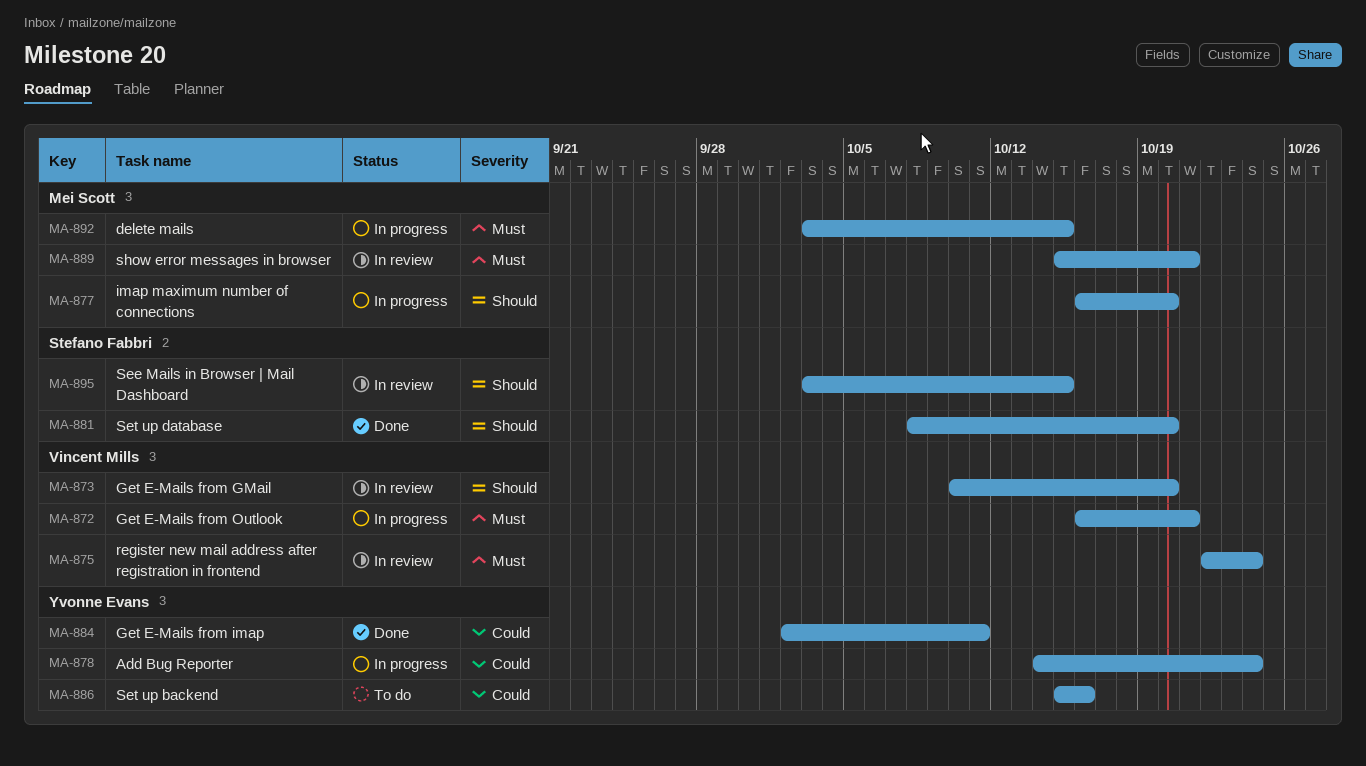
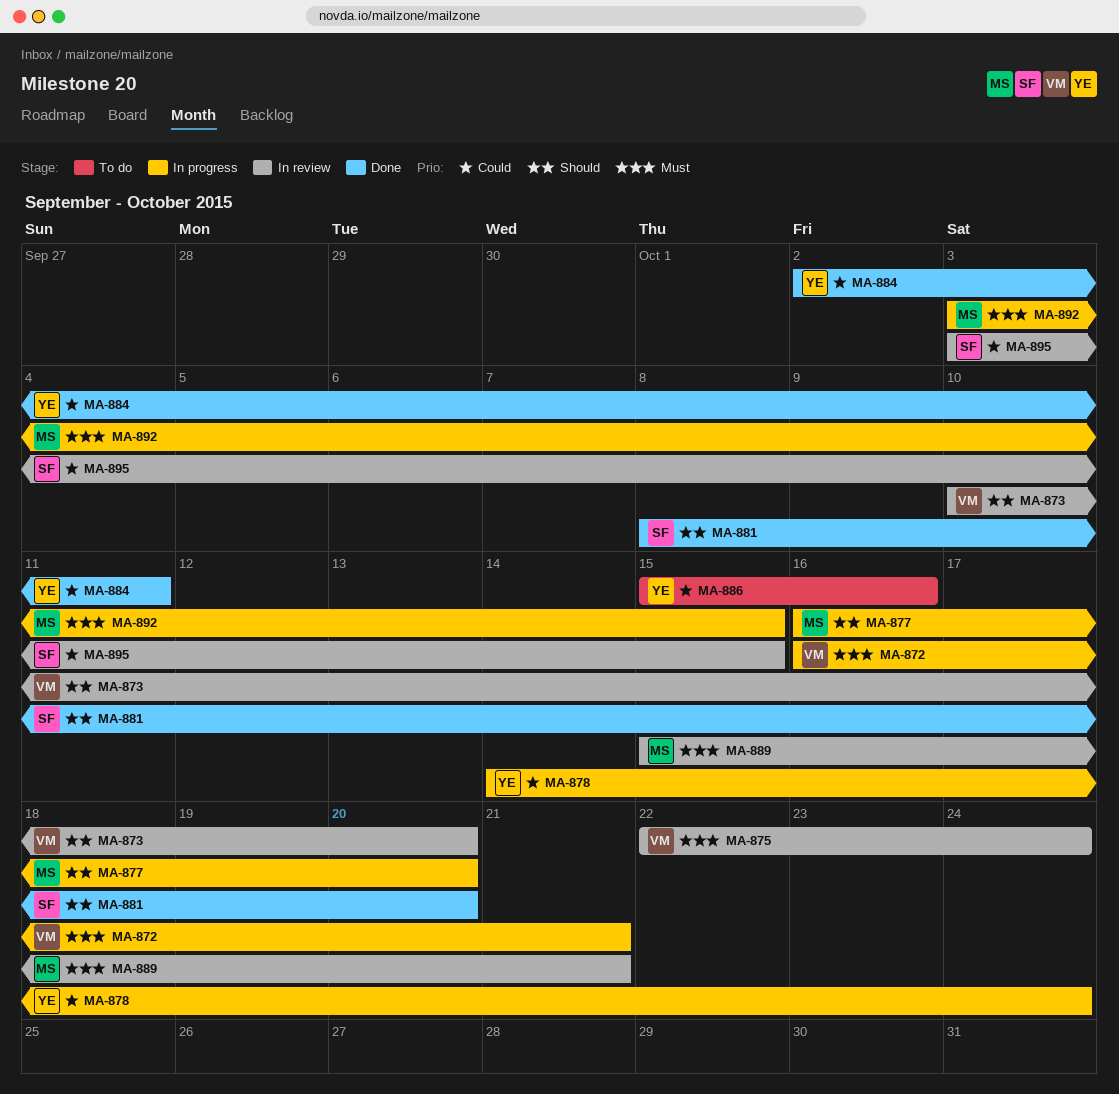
MA-895, priority: Should -> Could

